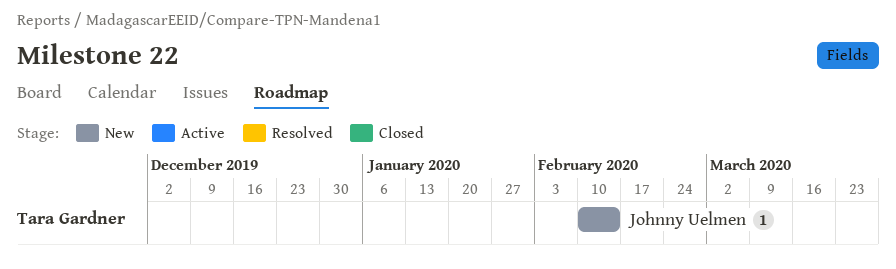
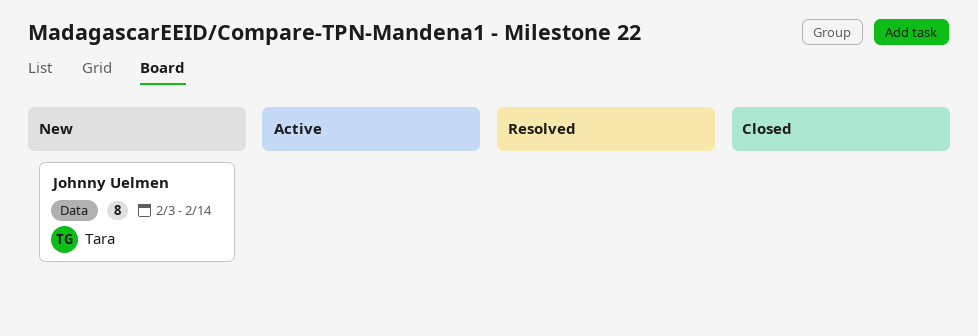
Johnny Uelmen, estimate: 1 -> 8
Johnny Uelmen, start: Feb 10 -> Feb 3

